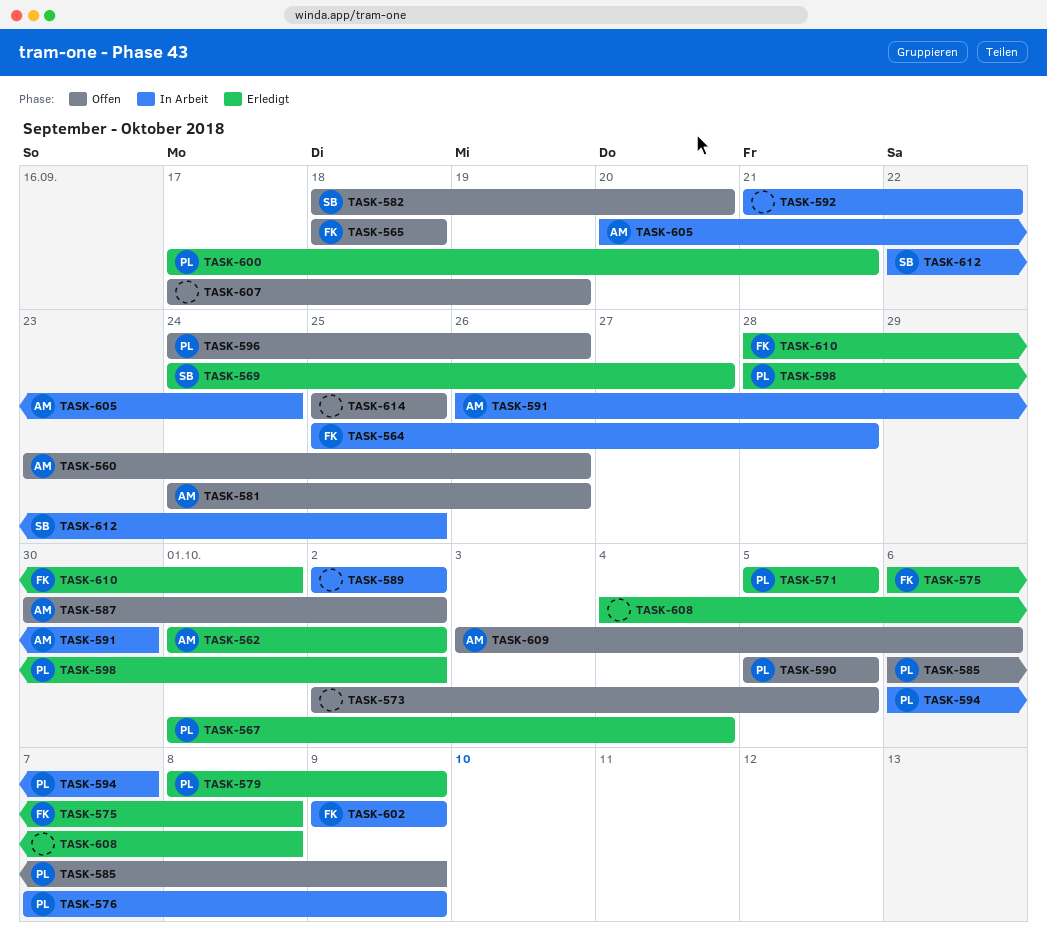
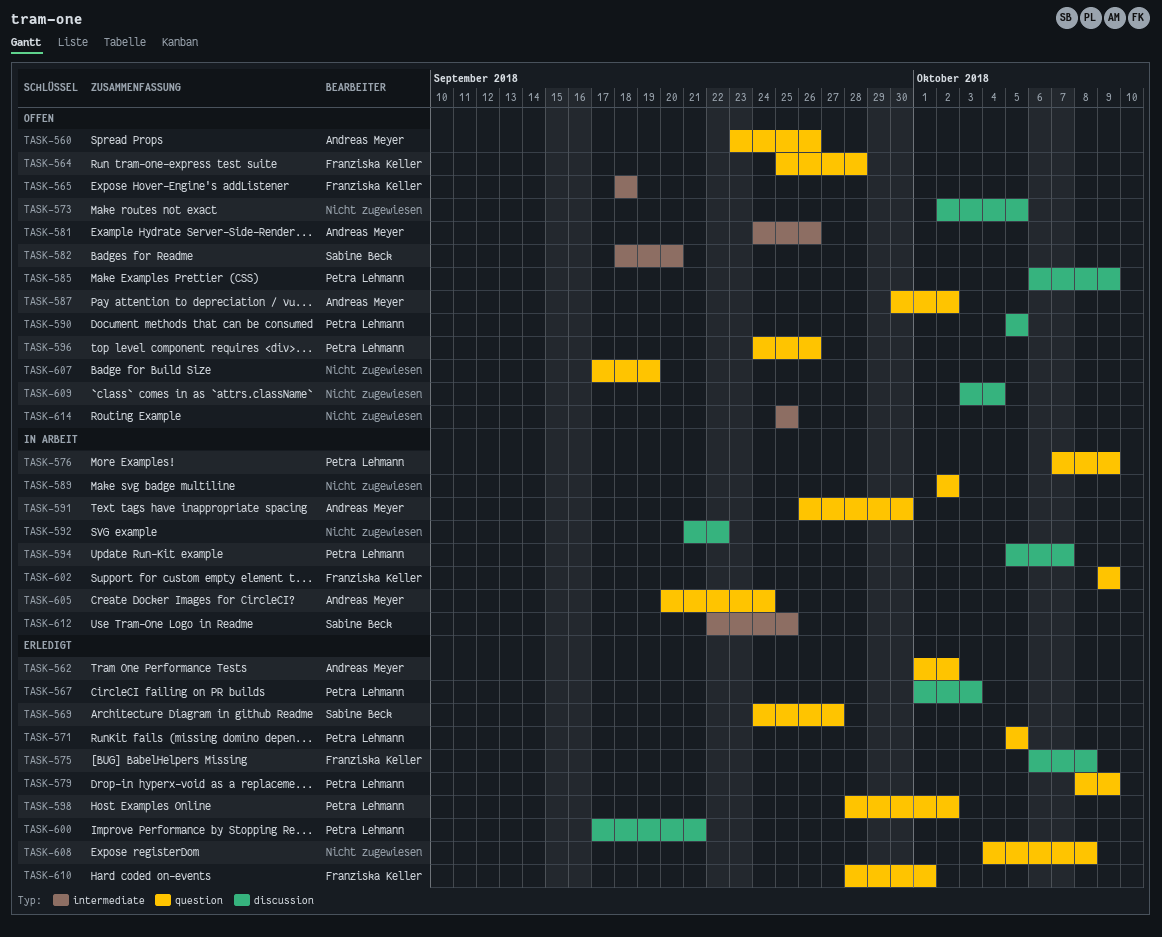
TASK-564, status: In Arbeit -> Offen
TASK-567, due: Oct 4 -> Oct 3
TASK-594, start: Oct 6 -> Oct 5
TASK-609, owner: Andreas Meyer -> none
TASK-609, due: Oct 6 -> Oct 4

